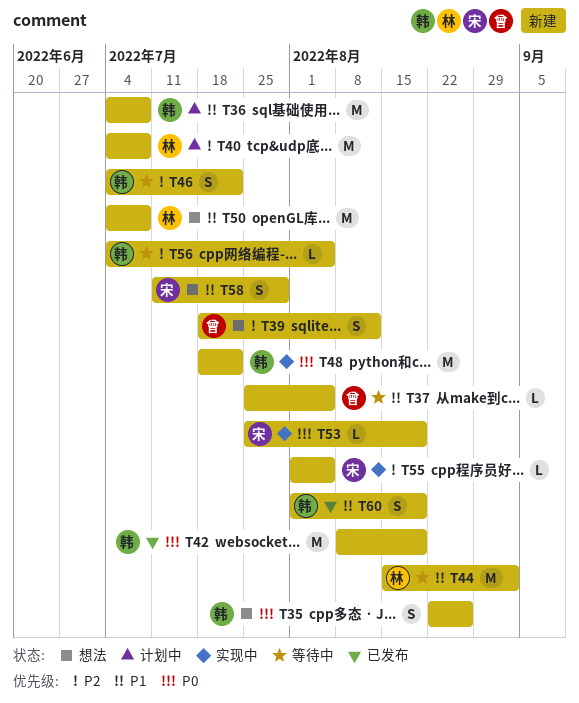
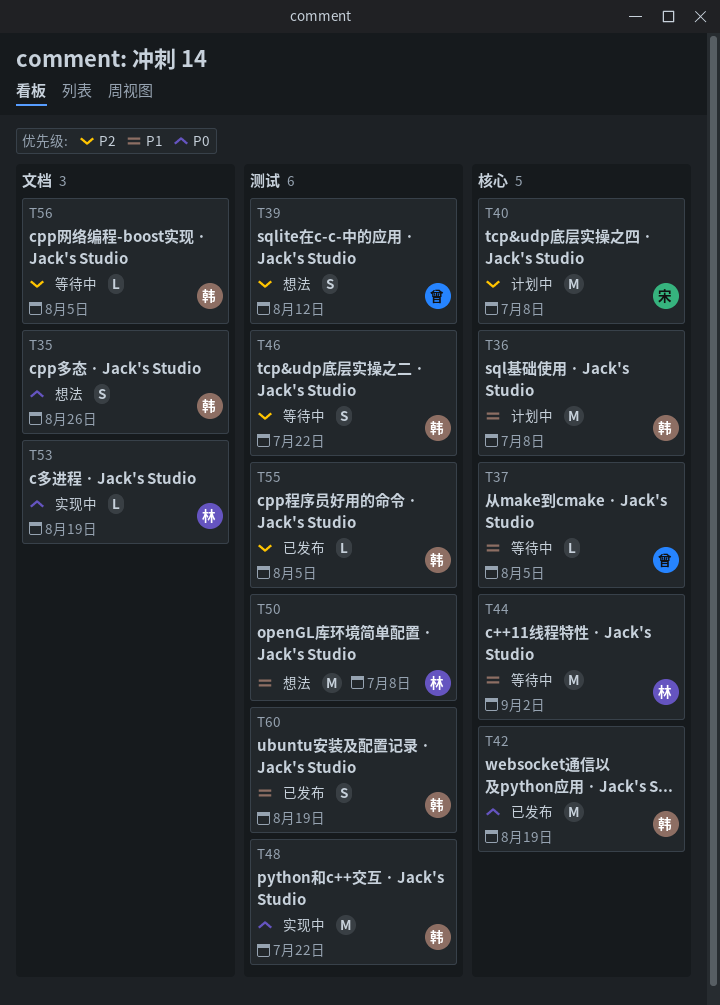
T40, owner: 林 -> 宋
T53, owner: 宋 -> 林
T55, status: 实现中 -> 已发布
T55, owner: 宋 -> 韩
T58: present -> none

